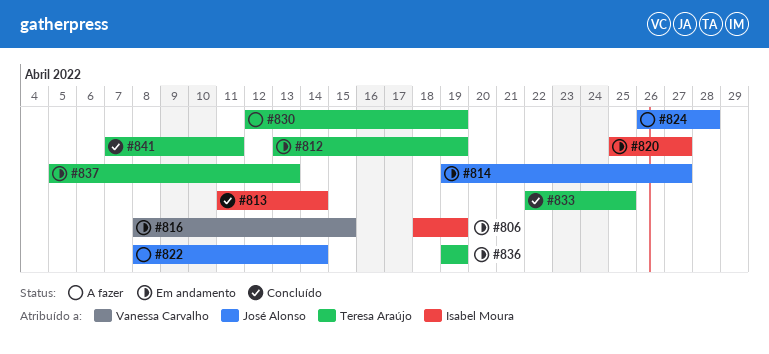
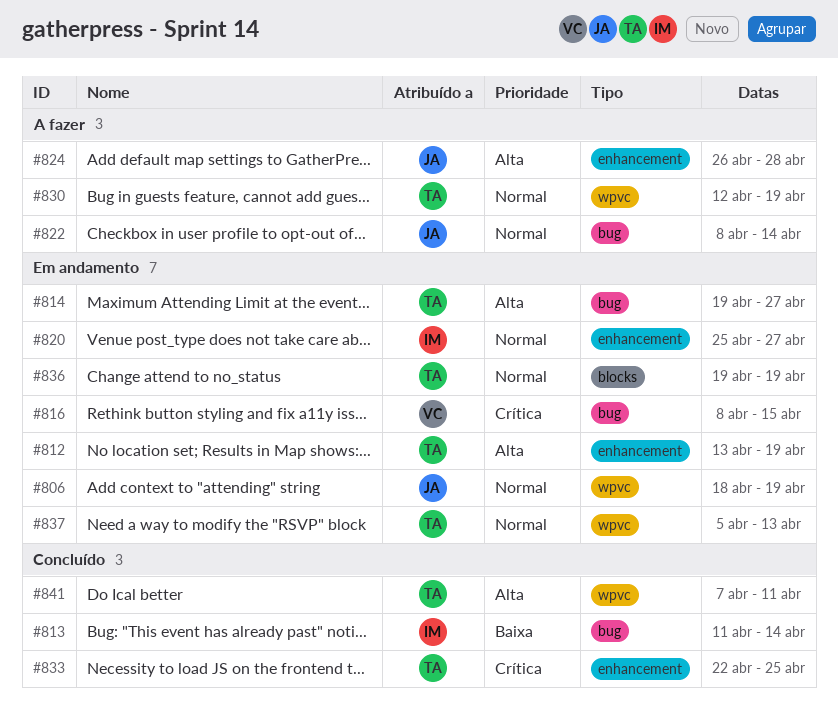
#806, owner: Isabel Moura -> José Alonso
#814, owner: José Alonso -> Teresa Araújo

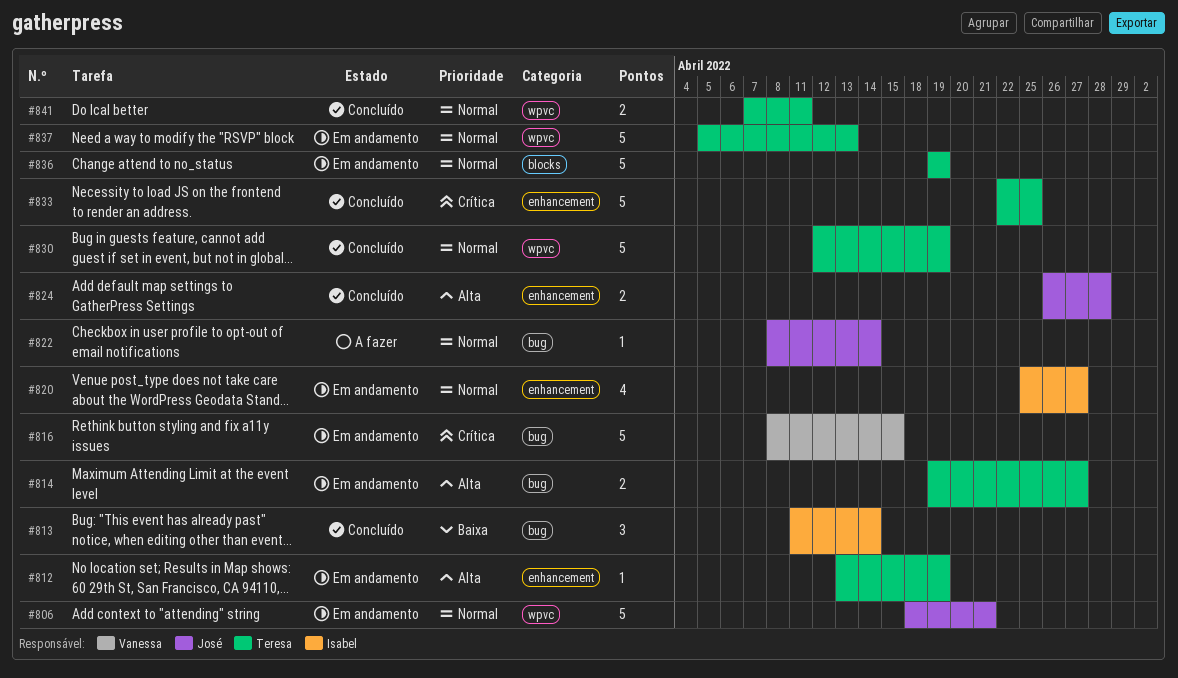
#806, due: Apr 19 -> Apr 21
#824, status: A fazer -> Concluído
#830, status: A fazer -> Concluído
#841, priority: Alta -> Normal

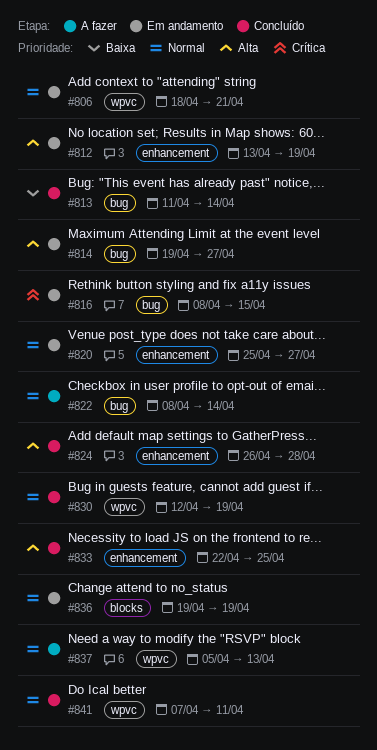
#833, priority: Crítica -> Alta
#837, status: Em andamento -> A fazer

